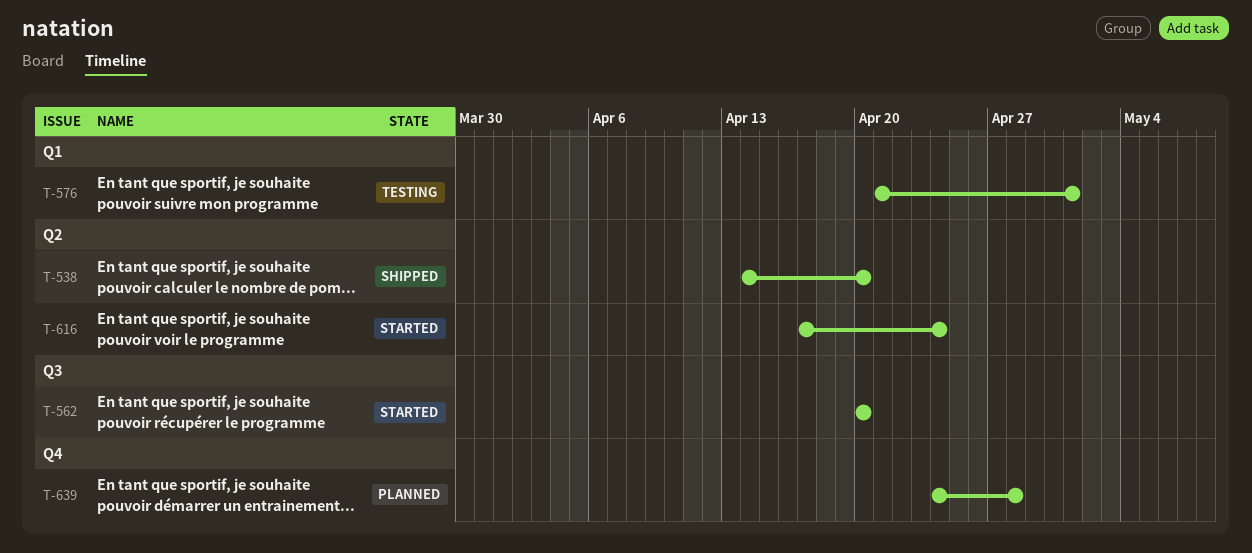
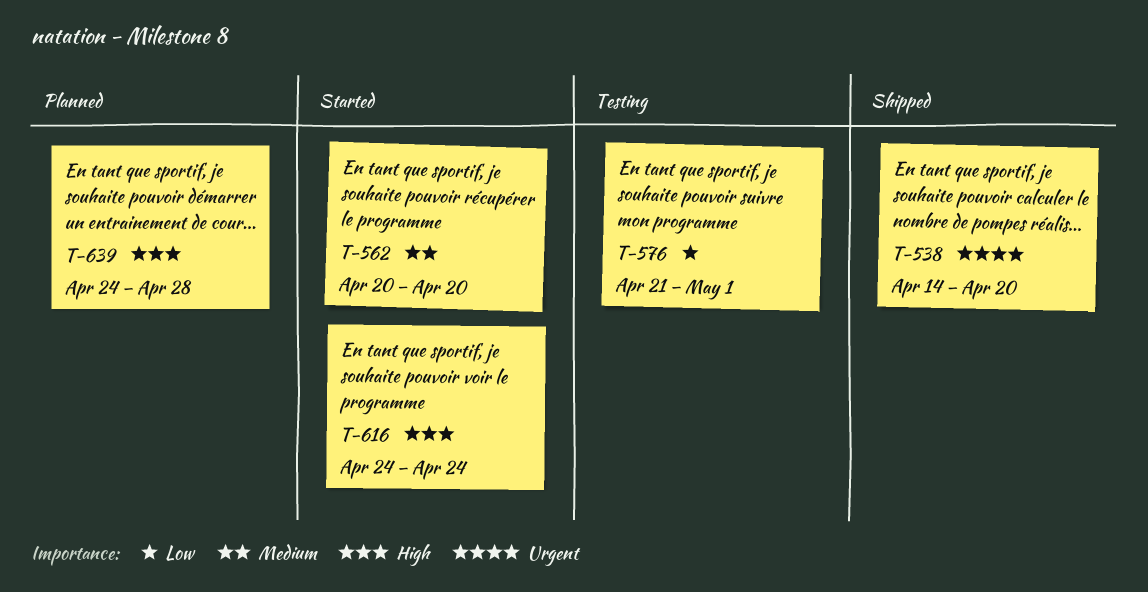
T-616, start: Apr 17 -> Apr 24

